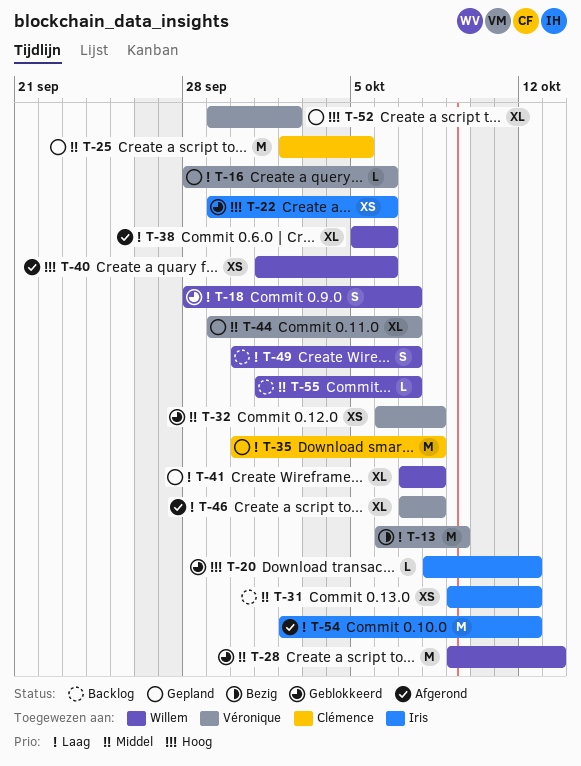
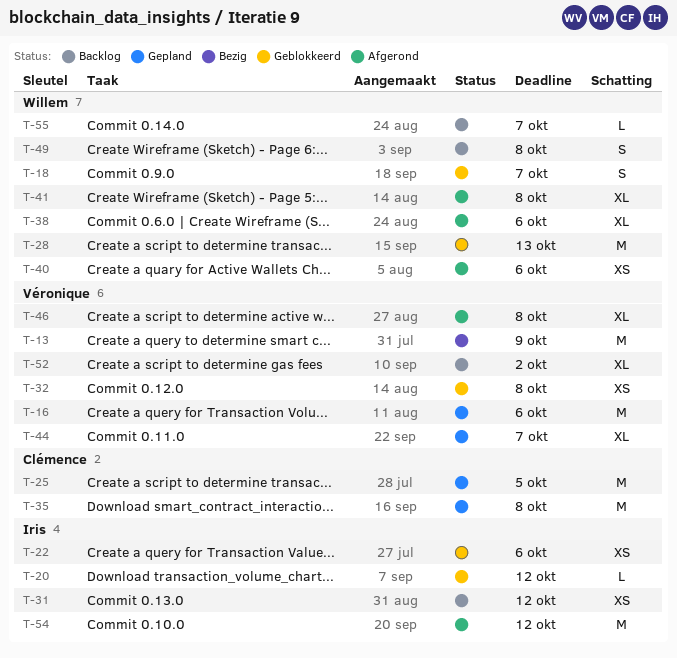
T-16, estimate: L -> M
T-41, status: Gepland -> Afgerond
T-49, due: Oct 7 -> Oct 8
T-52, status: Gepland -> Backlog

